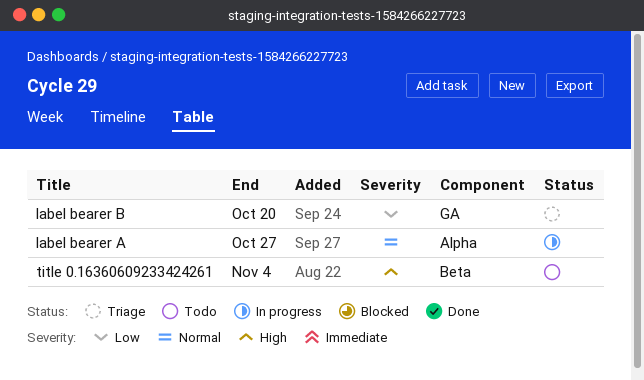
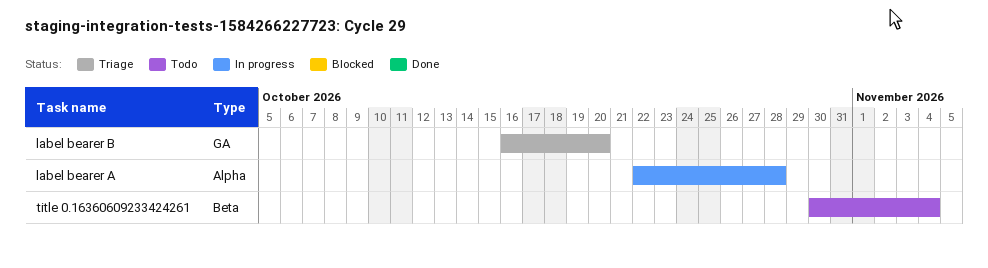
label bearer A, due: Oct 27 -> Oct 28

